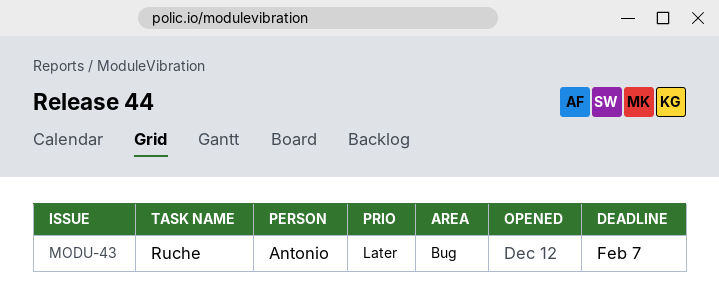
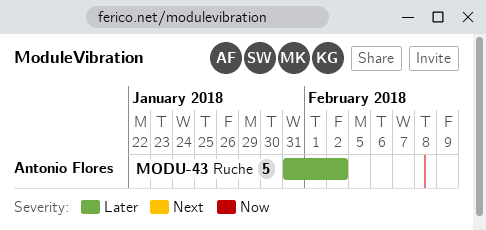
MODU-43, due: Feb 7 -> Feb 2

